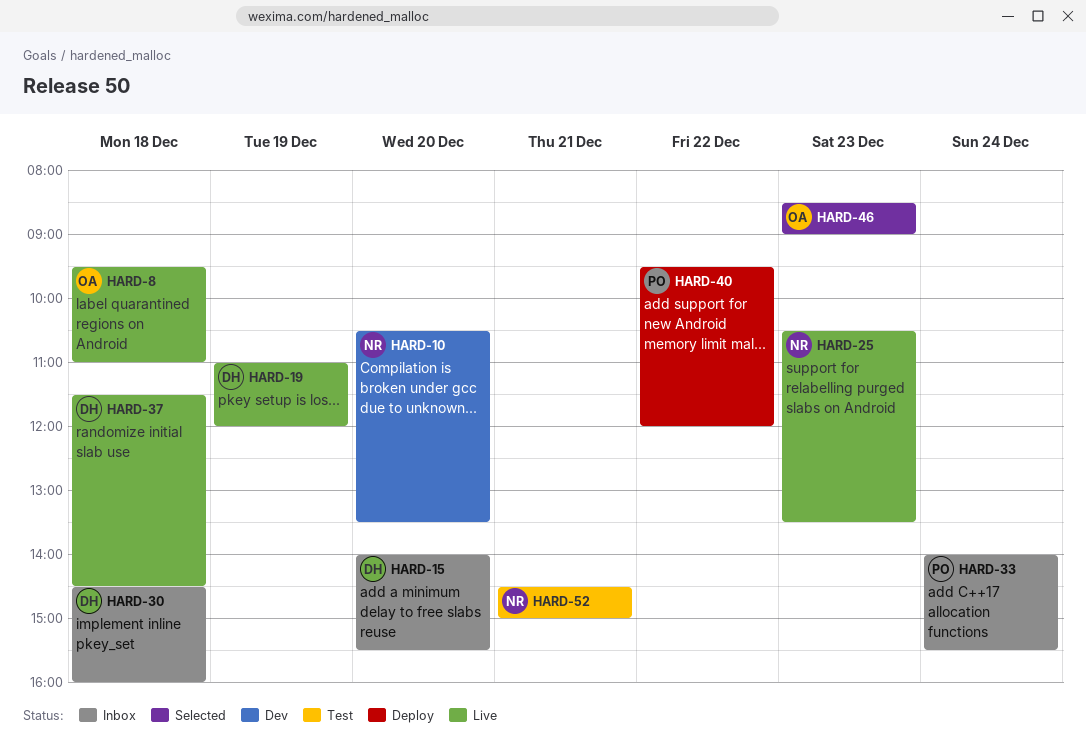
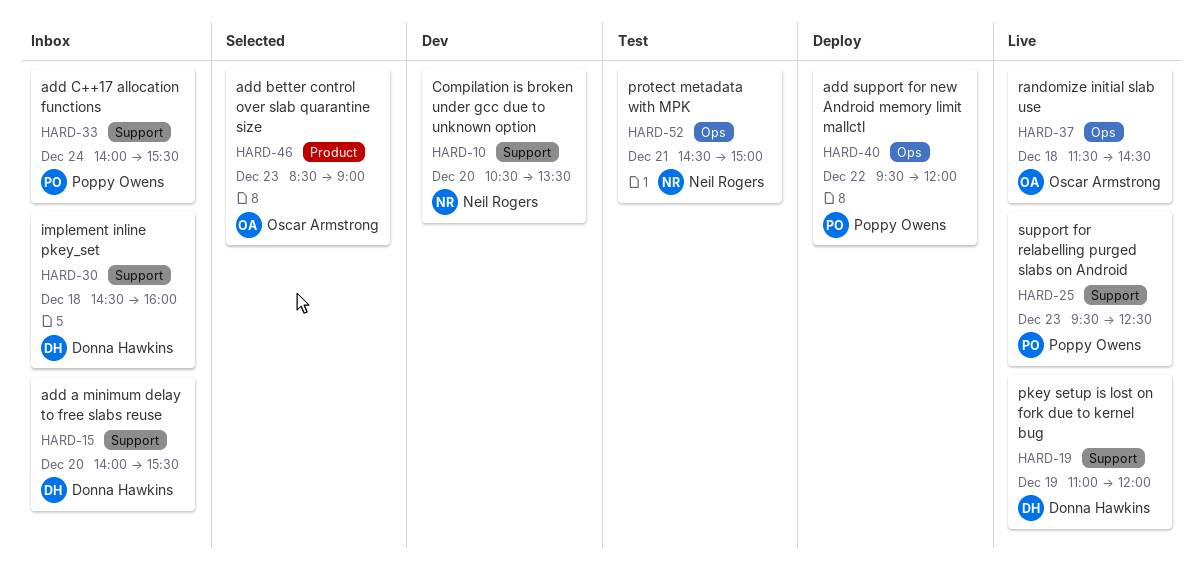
HARD-8: present -> none
HARD-25, owner: Neil Rogers -> Poppy Owens
HARD-25, begins: 10:30 -> 09:30
HARD-25, ends: 13:30 -> 12:30
HARD-37, owner: Donna Hawkins -> Oscar Armstrong

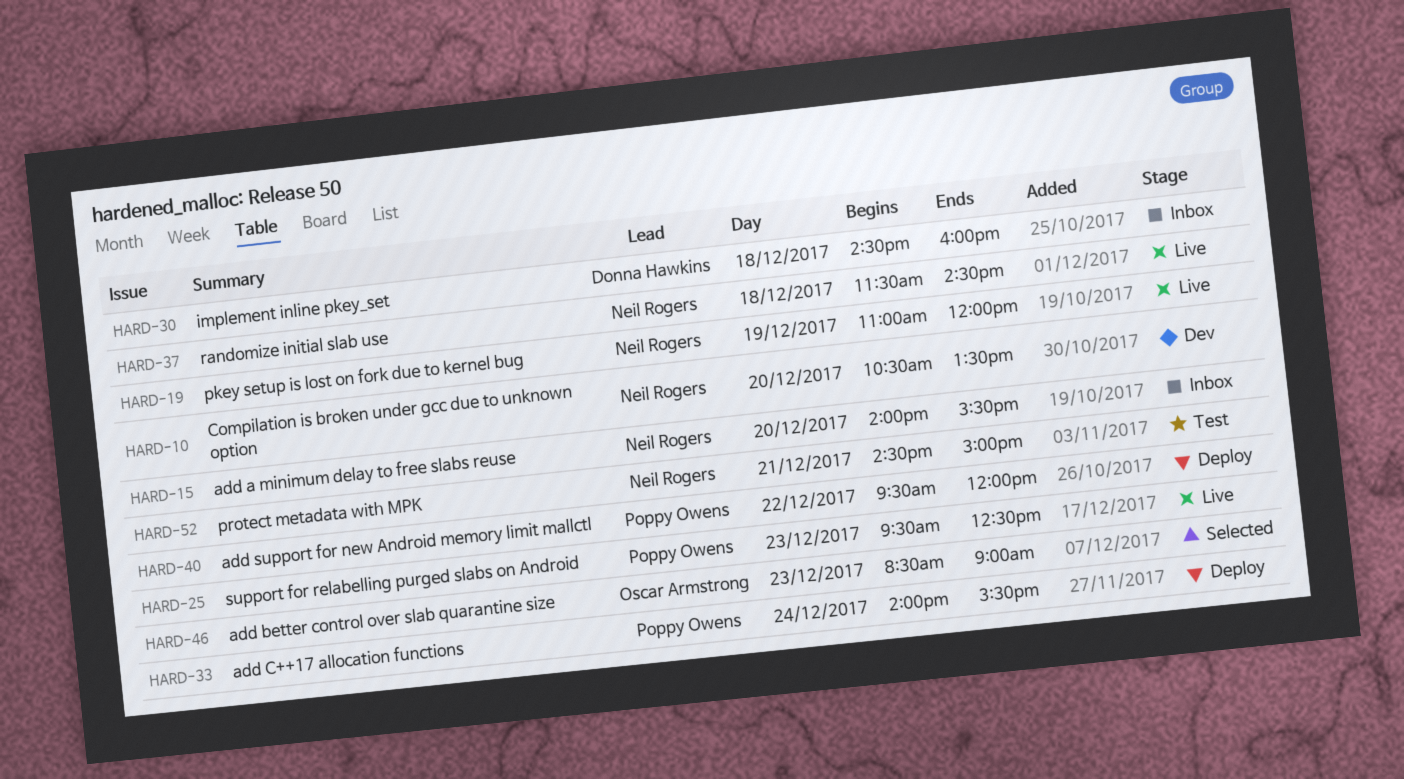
HARD-15, owner: Donna Hawkins -> Neil Rogers
HARD-19, owner: Donna Hawkins -> Neil Rogers
HARD-33, status: Inbox -> Deploy
HARD-37, owner: Oscar Armstrong -> Neil Rogers

